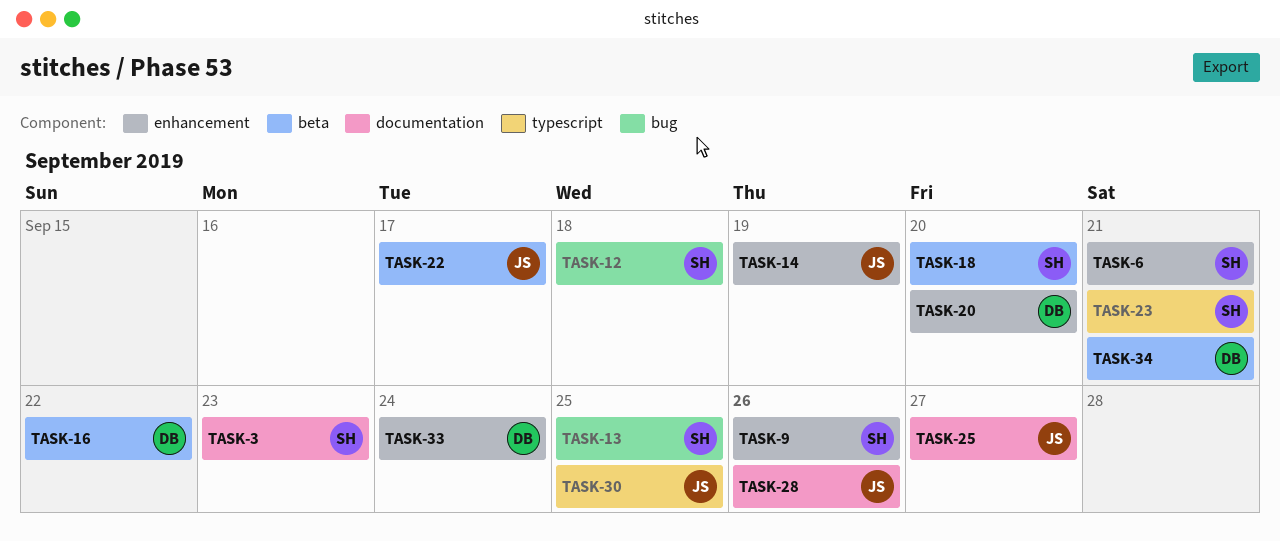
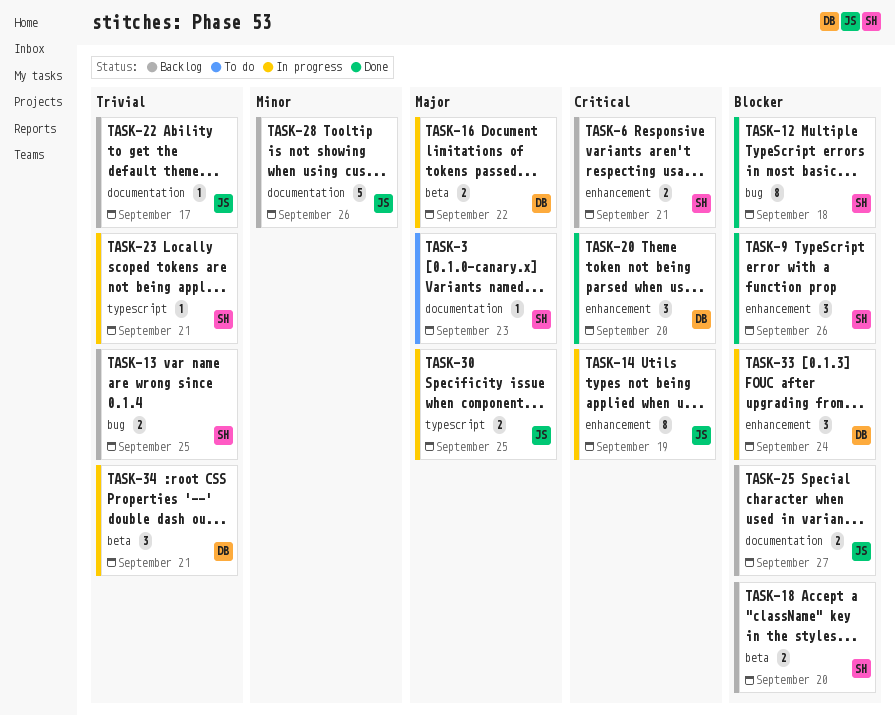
TASK-22, label: beta -> documentation

